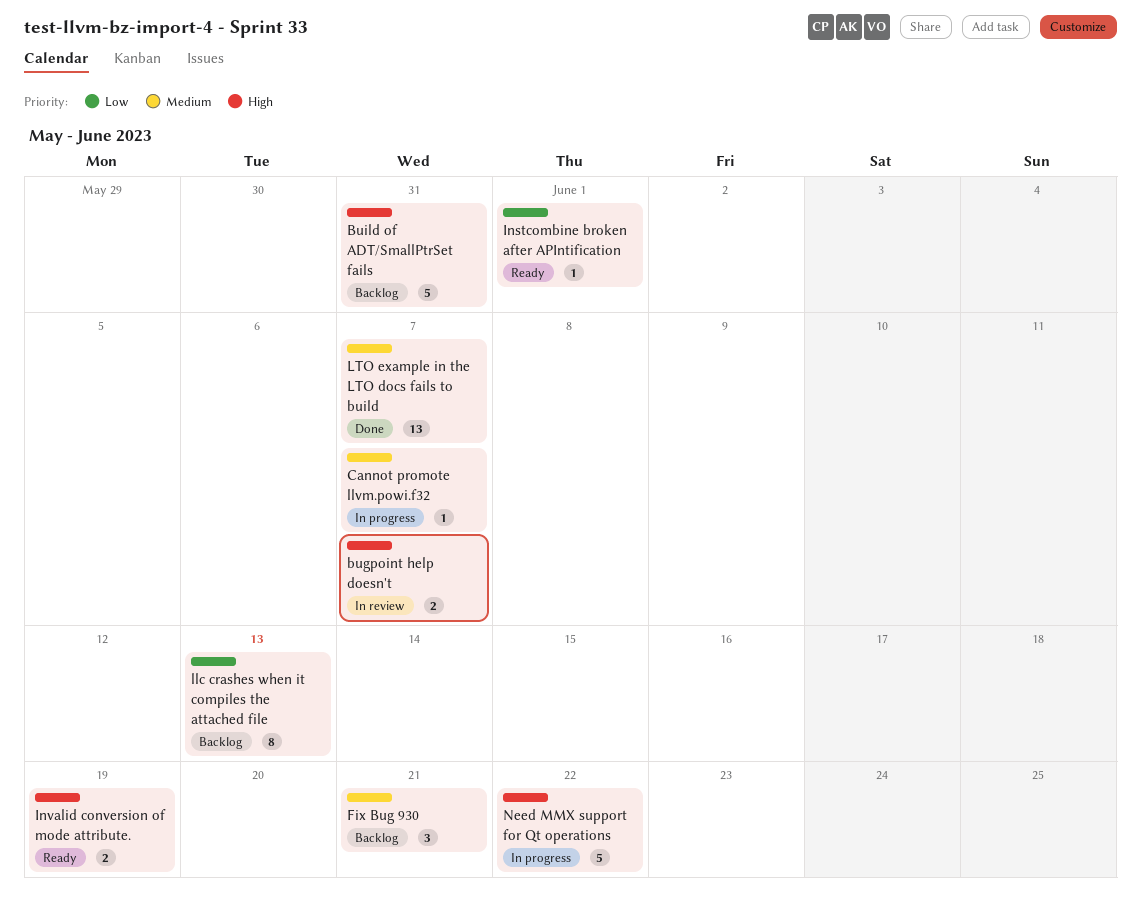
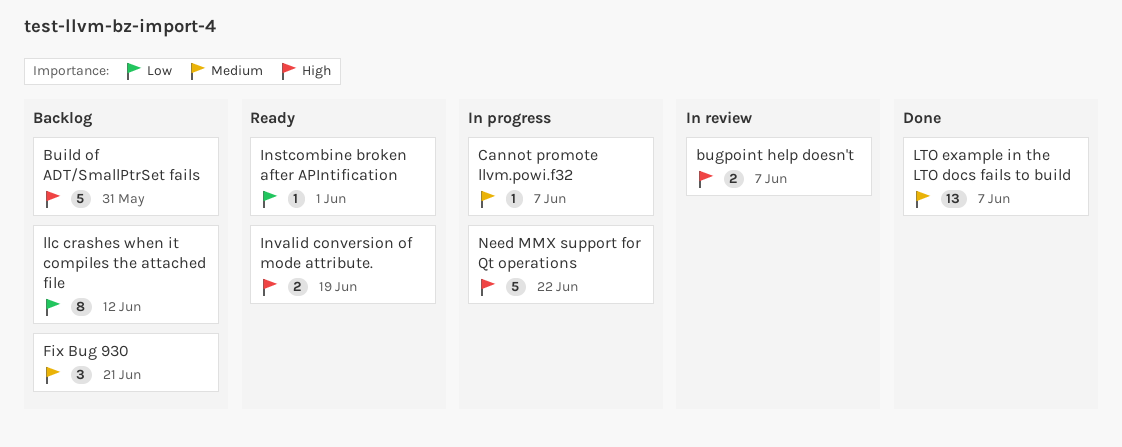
llc crashes when it compiles the attached file, due: Jun 13 -> Jun 12

